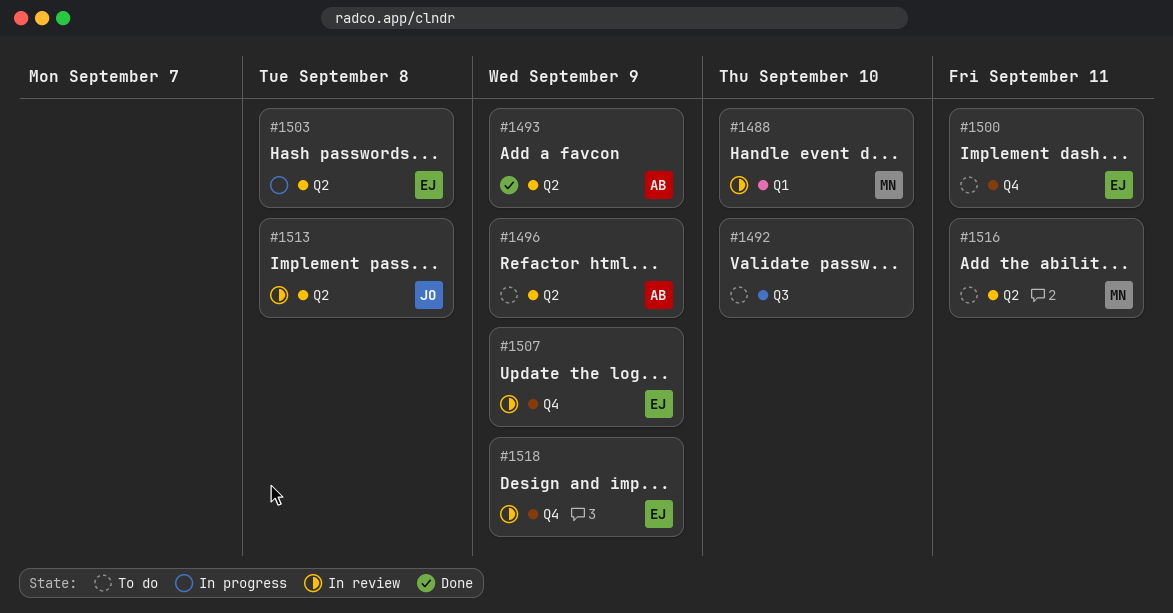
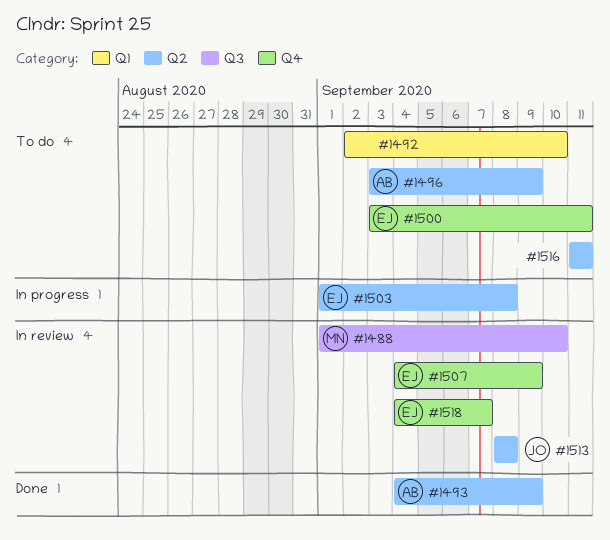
#1488, label: Q1 -> Q3
#1492, label: Q3 -> Q1
#1516, owner: MN -> none
#1518, due: Sep 9 -> Sep 7

